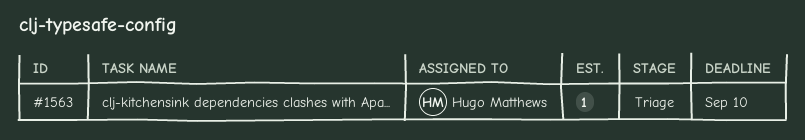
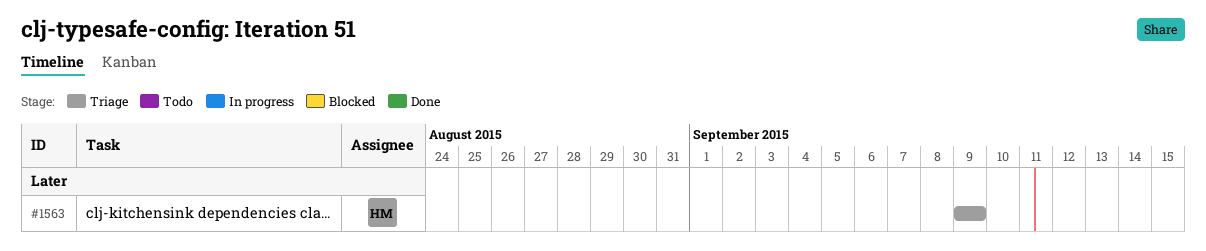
#1563, due: Sep 10 -> Sep 9

